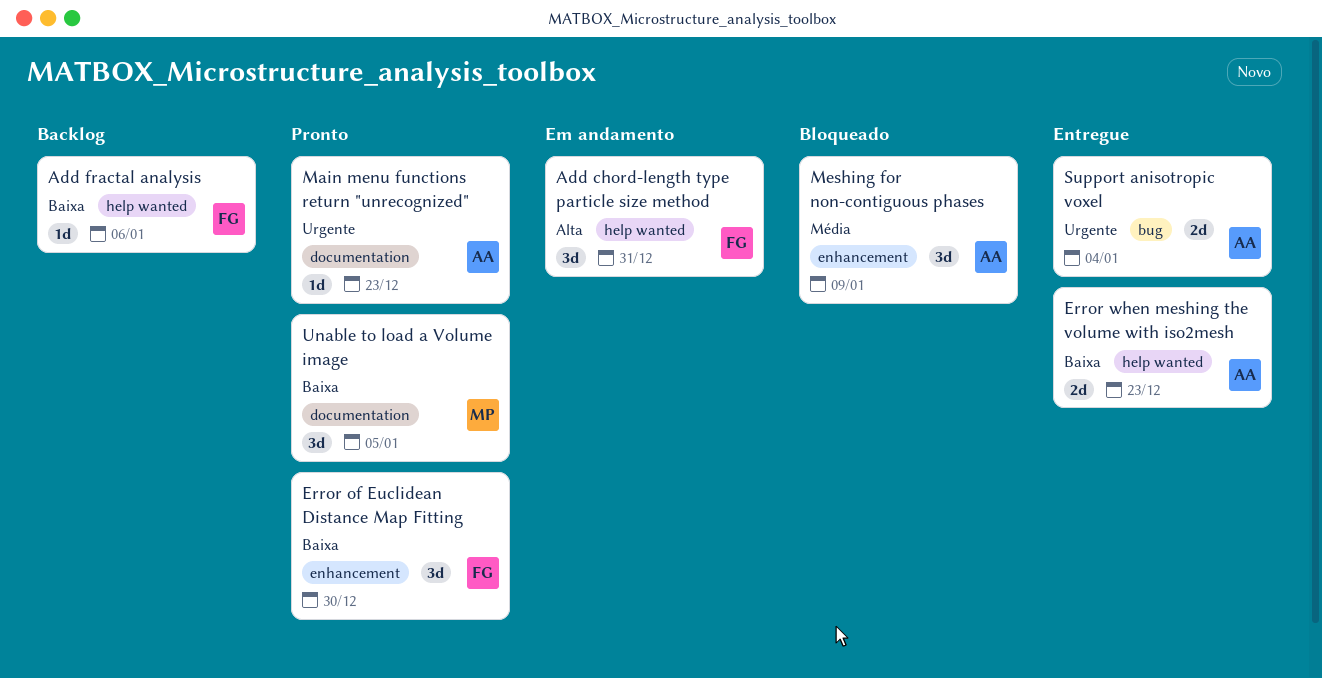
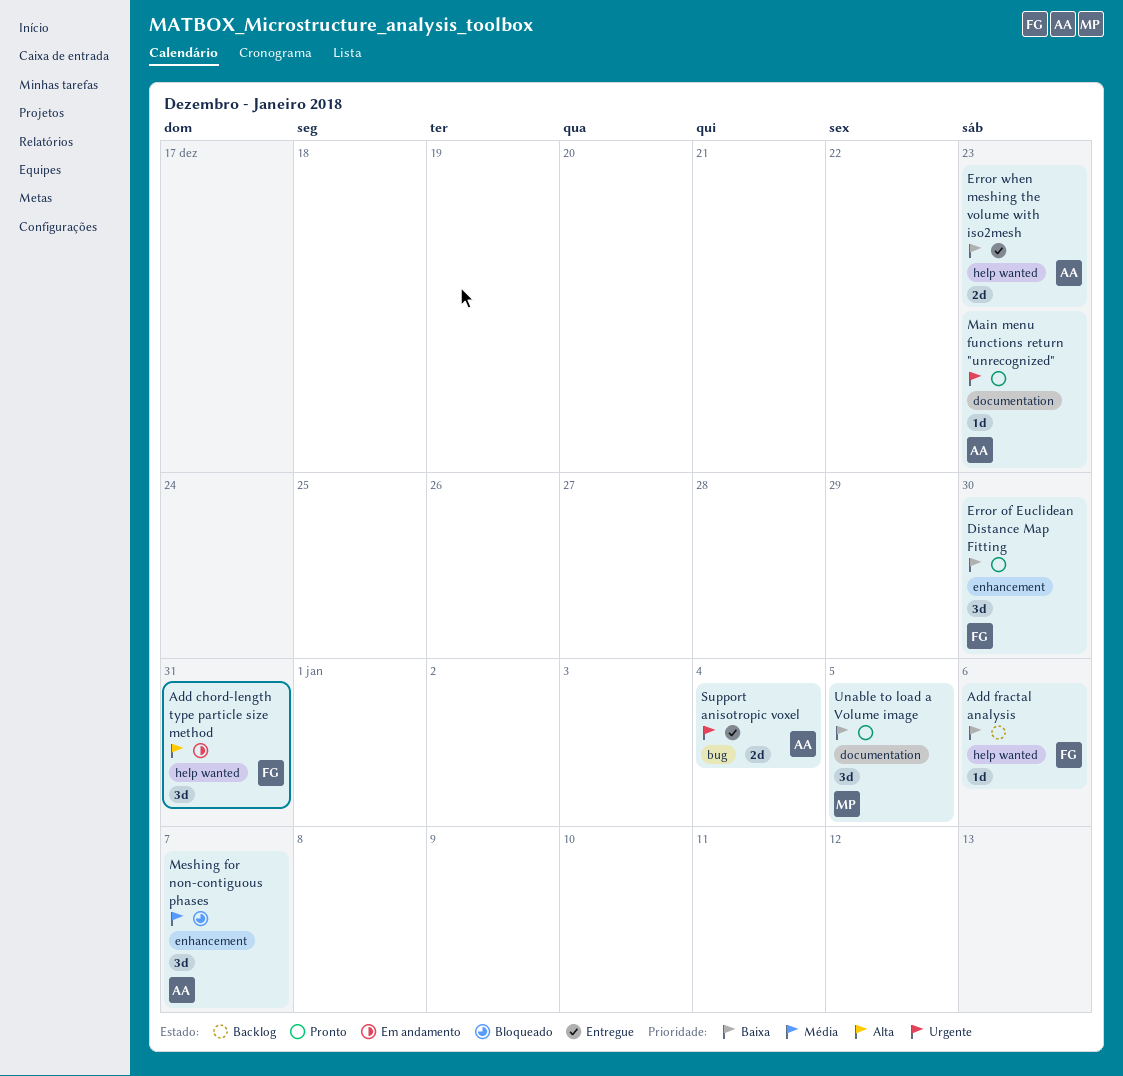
Meshing for non-contiguous phases, due: Jan 9 -> Jan 7

